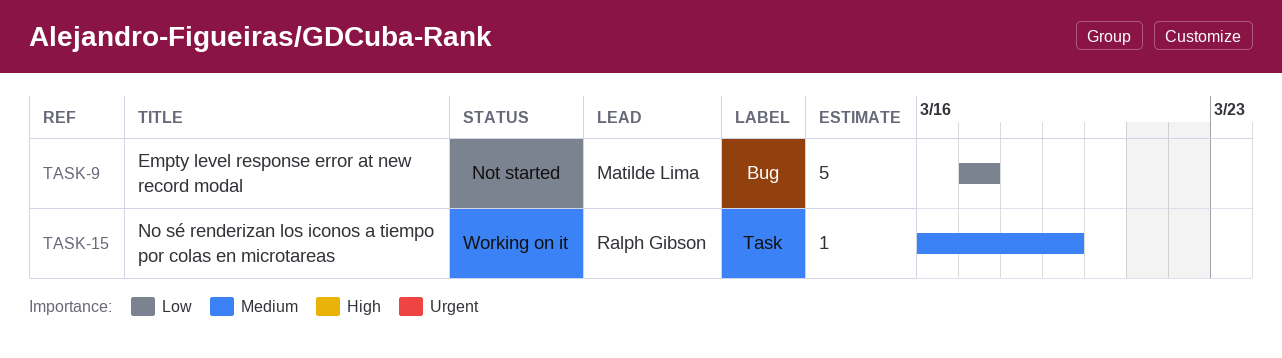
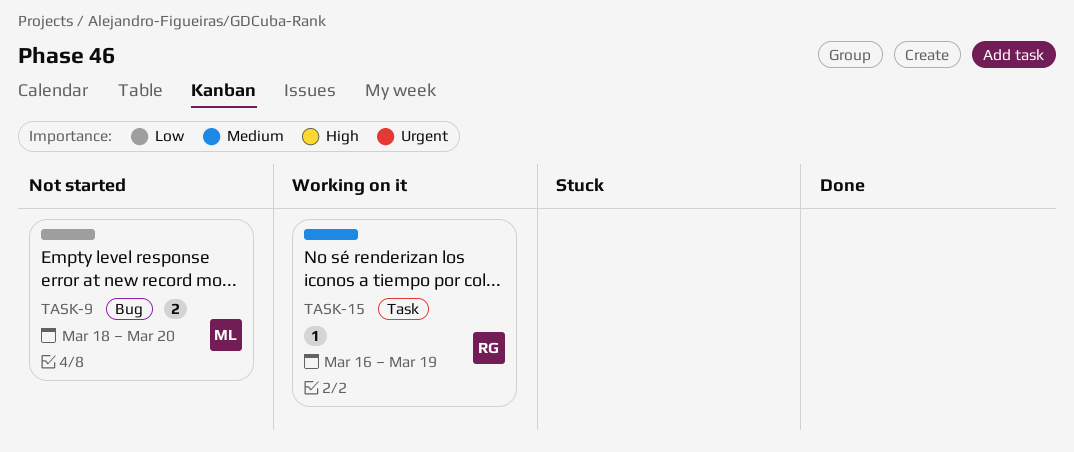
TASK-9, estimate: 5 -> 2
TASK-9, start: Mar 17 -> Mar 18
TASK-9, due: Mar 17 -> Mar 20

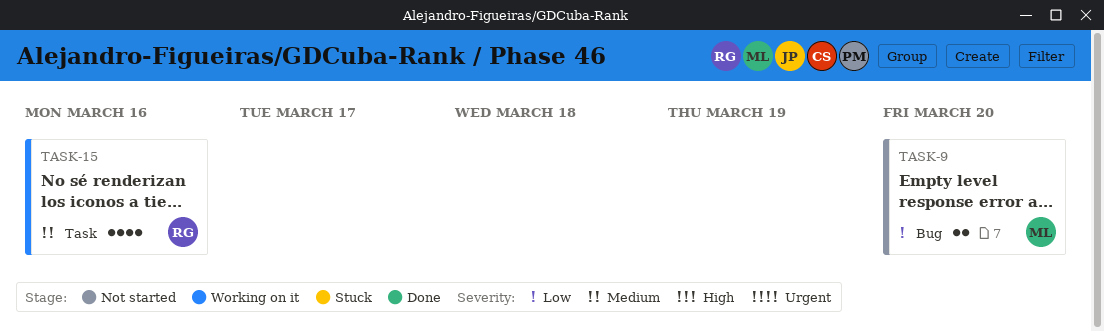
TASK-15, estimate: 1 -> 4
TASK-15, due: Mar 19 -> Mar 16

